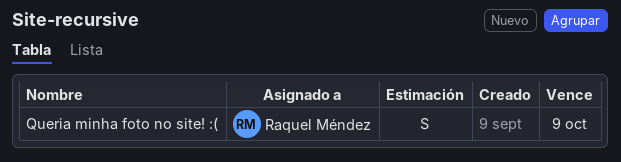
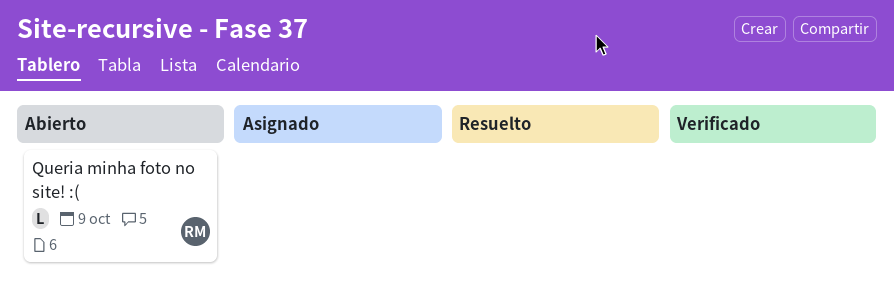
Queria minha foto no site! :(, estimate: S -> L

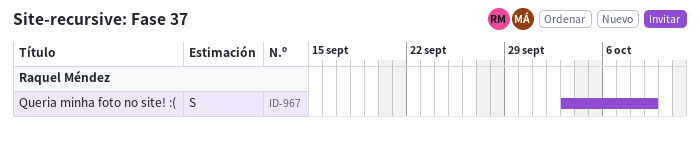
Queria minha foto no site! :(, estimate: L -> S

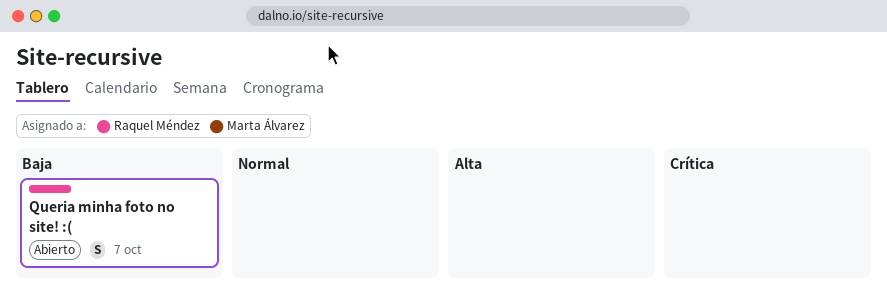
Queria minha foto no site! :(, due: Oct 9 -> Oct 7

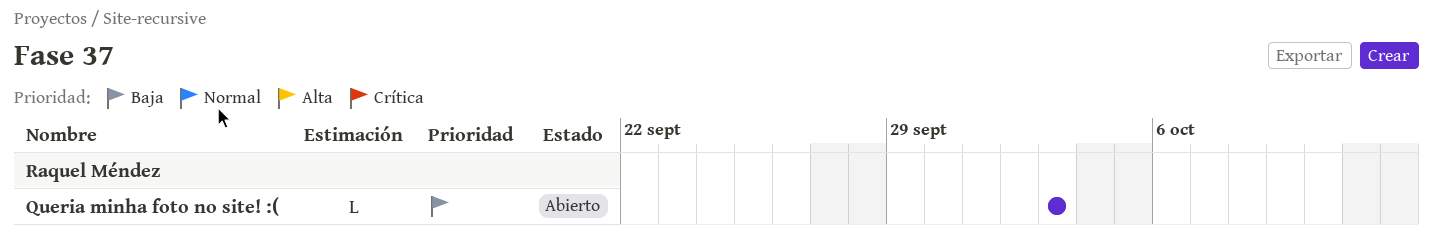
Queria minha foto no site! :(, estimate: S -> L
Queria minha foto no site! :(, due: Oct 7 -> Oct 3

